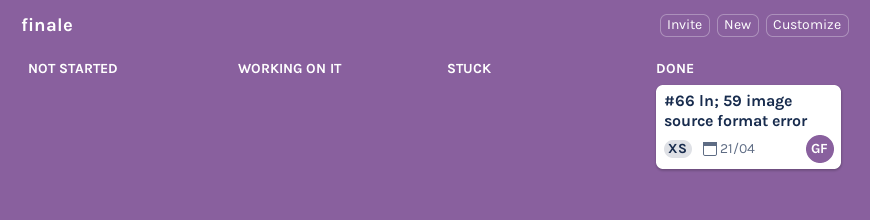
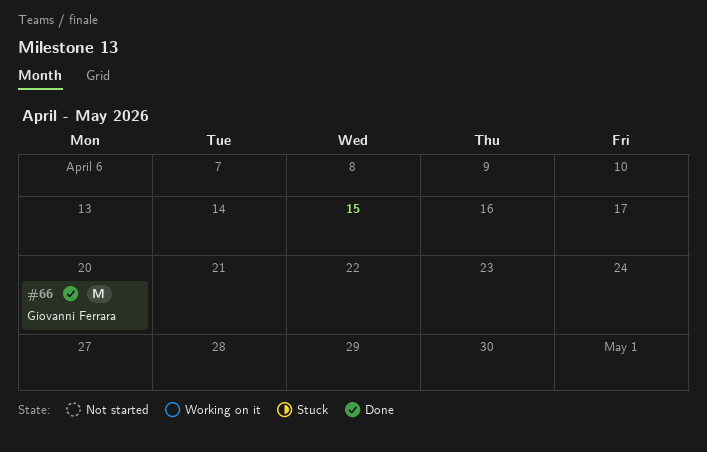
#66, estimate: XS -> M
#66, due: Apr 21 -> Apr 20

